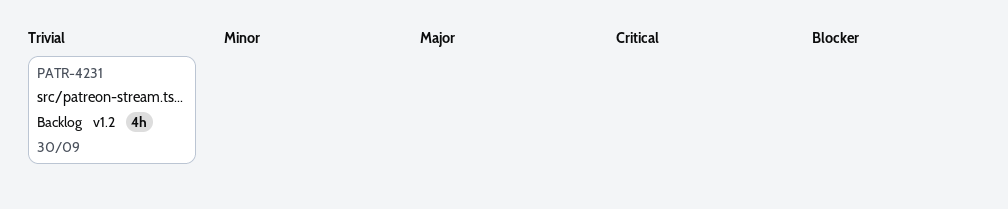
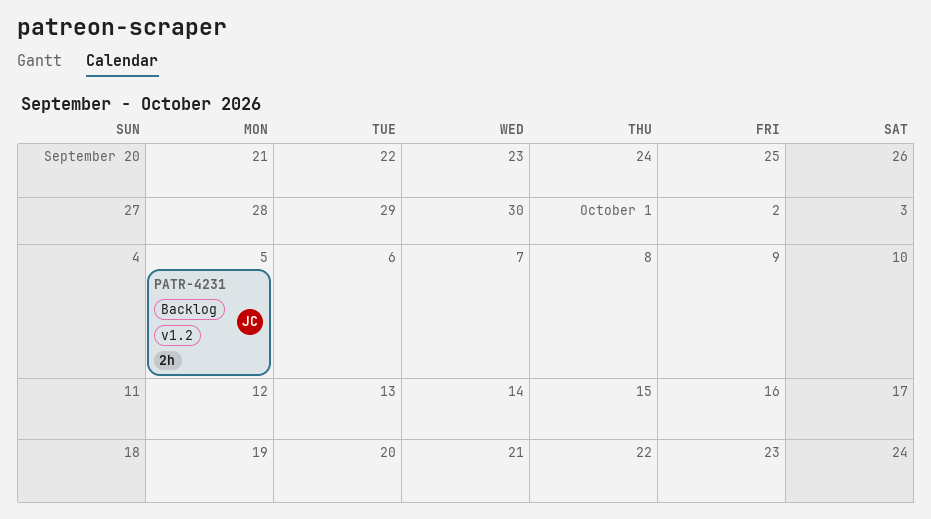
PATR-4231, estimate: 4h -> 2h
PATR-4231, due: Sep 30 -> Oct 5

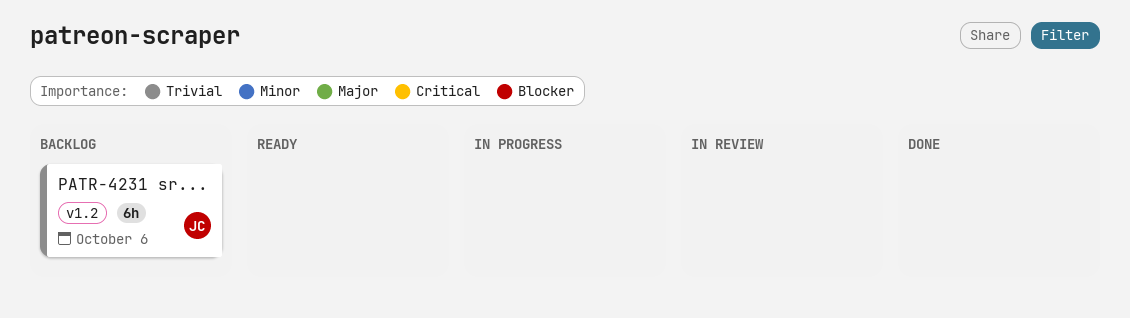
PATR-4231, estimate: 2h -> 6h
PATR-4231, due: Oct 5 -> Oct 6

